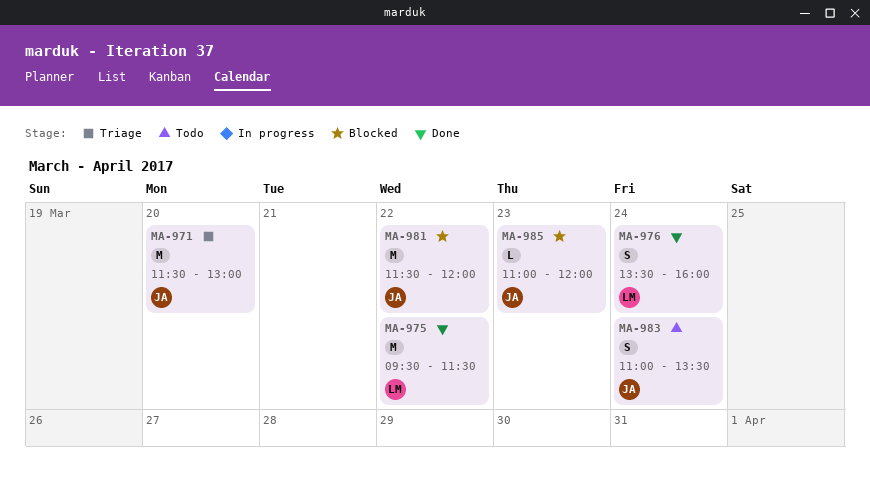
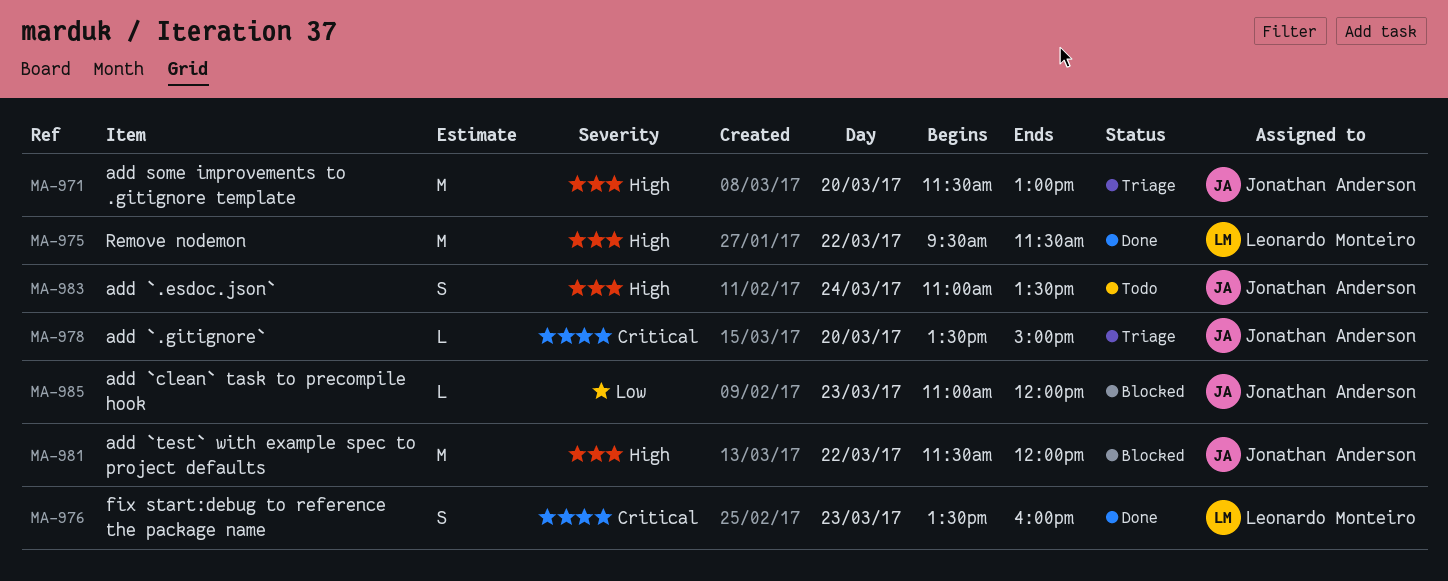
MA-976, day: Mar 24 -> Mar 23
MA-978: none -> present

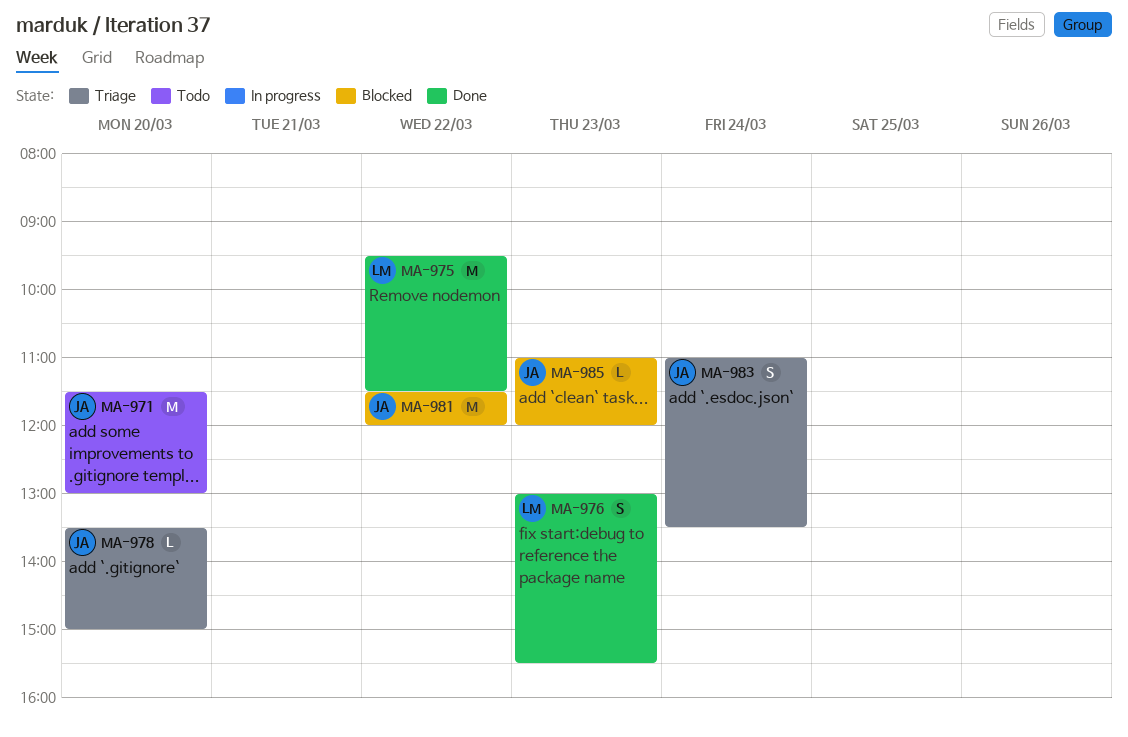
MA-971, status: Triage -> Todo
MA-976, begins: 13:30 -> 13:00
MA-976, ends: 16:00 -> 15:30
MA-983, status: Todo -> Triage

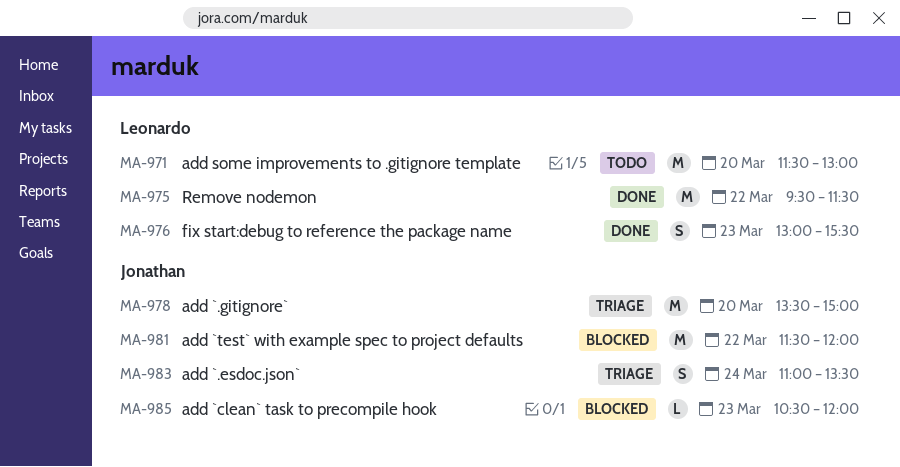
MA-971, owner: Jonathan -> Leonardo
MA-978, estimate: L -> M
MA-985, begins: 11:00 -> 10:30

